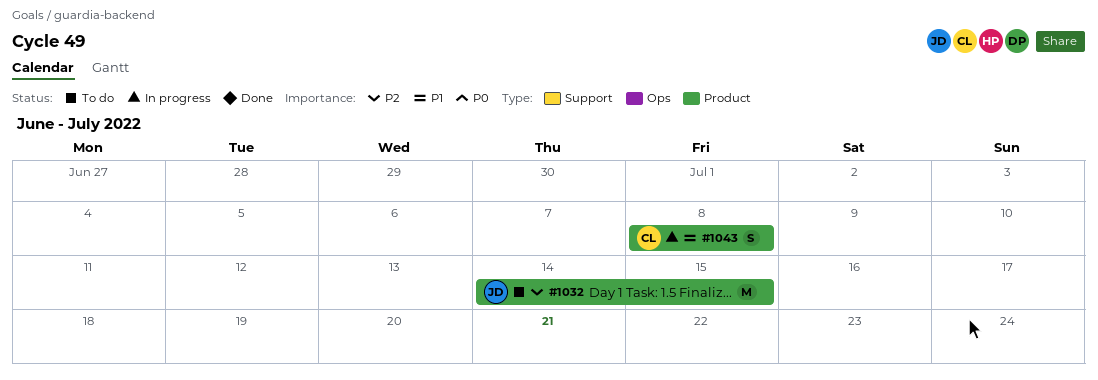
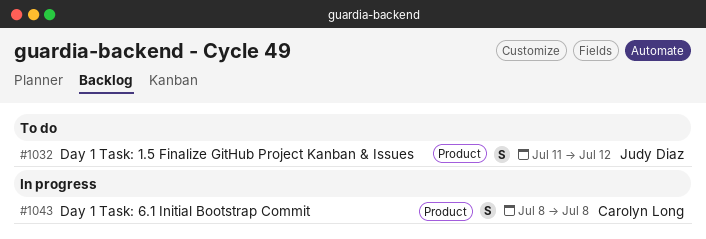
#1032, estimate: M -> S
#1032, start: Jul 14 -> Jul 11
#1032, due: Jul 15 -> Jul 12

